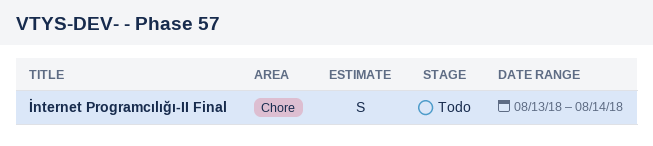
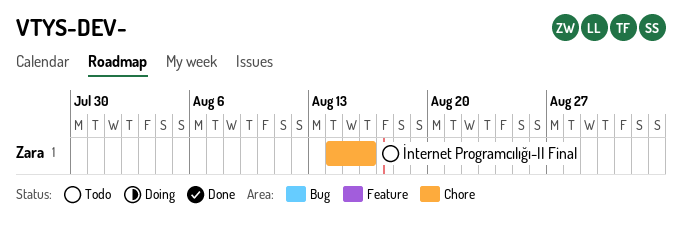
İnternet Programcılığı-II Final, start: Aug 13 -> Aug 14
İnternet Programcılığı-II Final, due: Aug 14 -> Aug 16

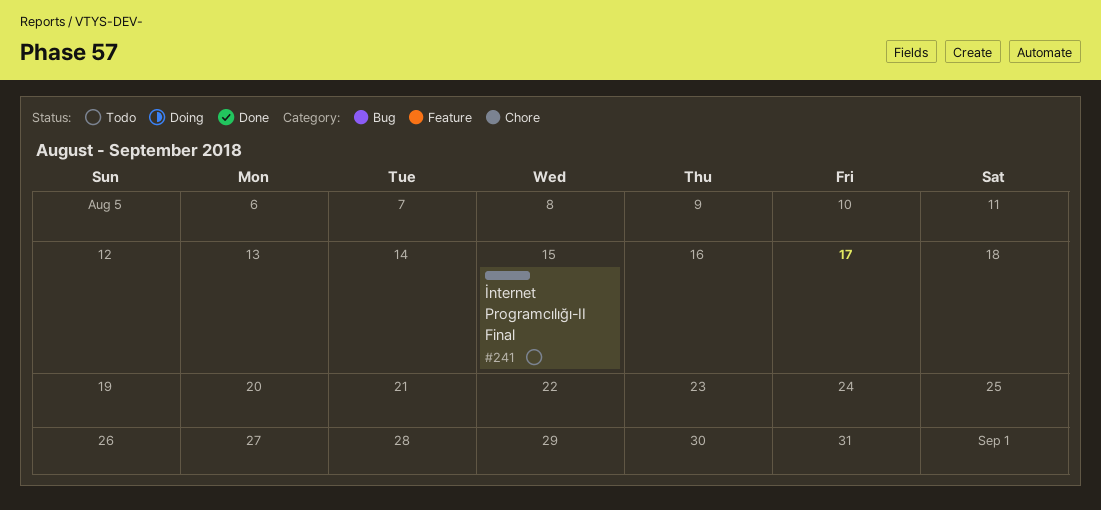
İnternet Programcılığı-II Final, due: Aug 16 -> Aug 15

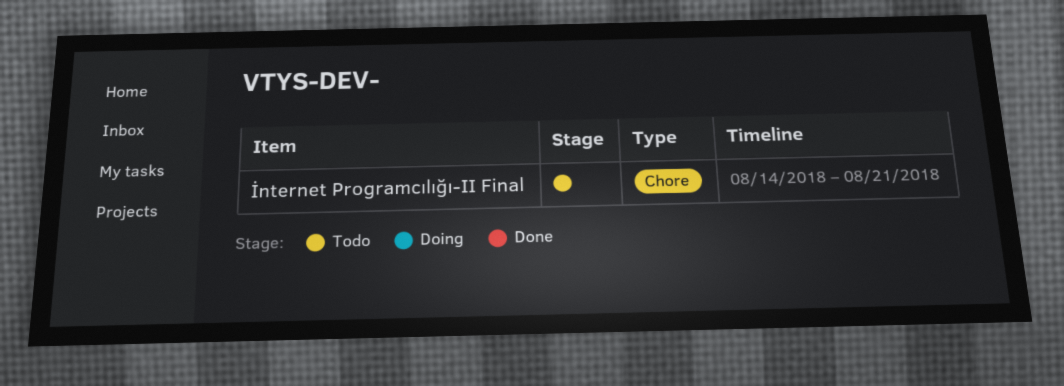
İnternet Programcılığı-II Final, due: Aug 15 -> Aug 21

